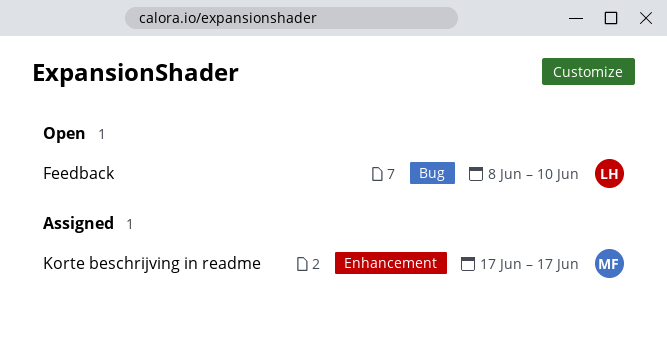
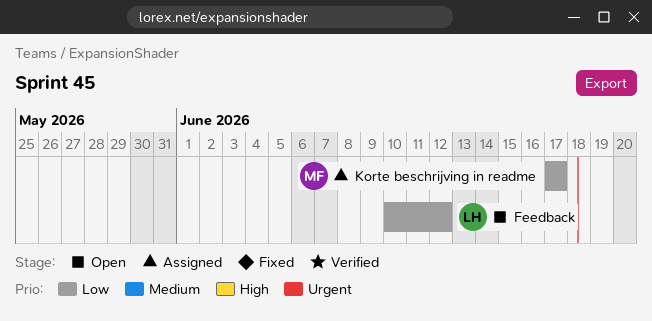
Feedback, start: Jun 8 -> Jun 10
Feedback, due: Jun 10 -> Jun 12

